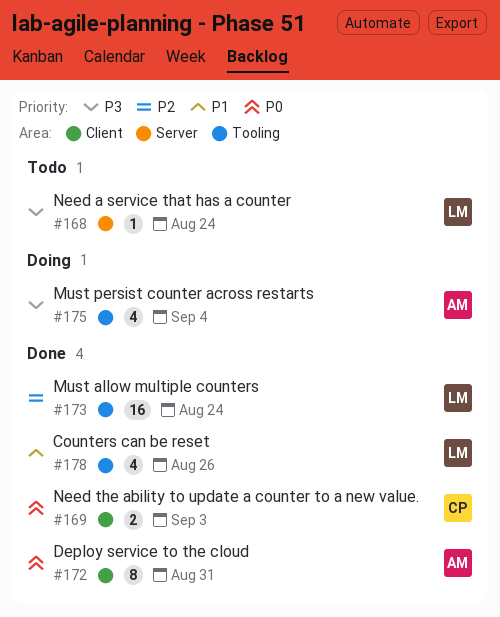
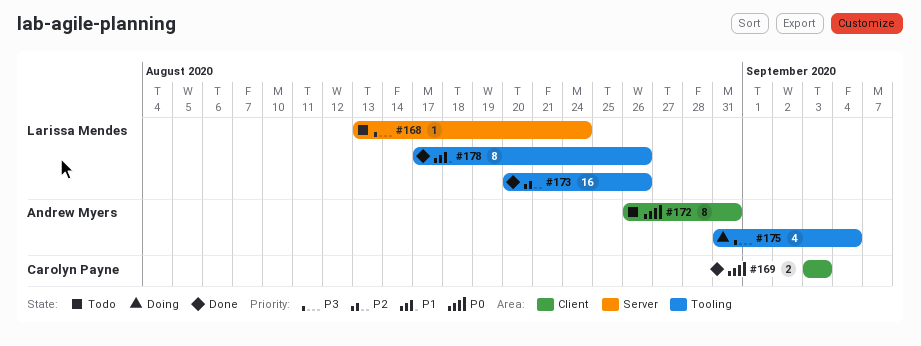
#172, status: Done -> Todo
#173, due: Aug 24 -> Aug 26
#178, estimate: 4 -> 8

